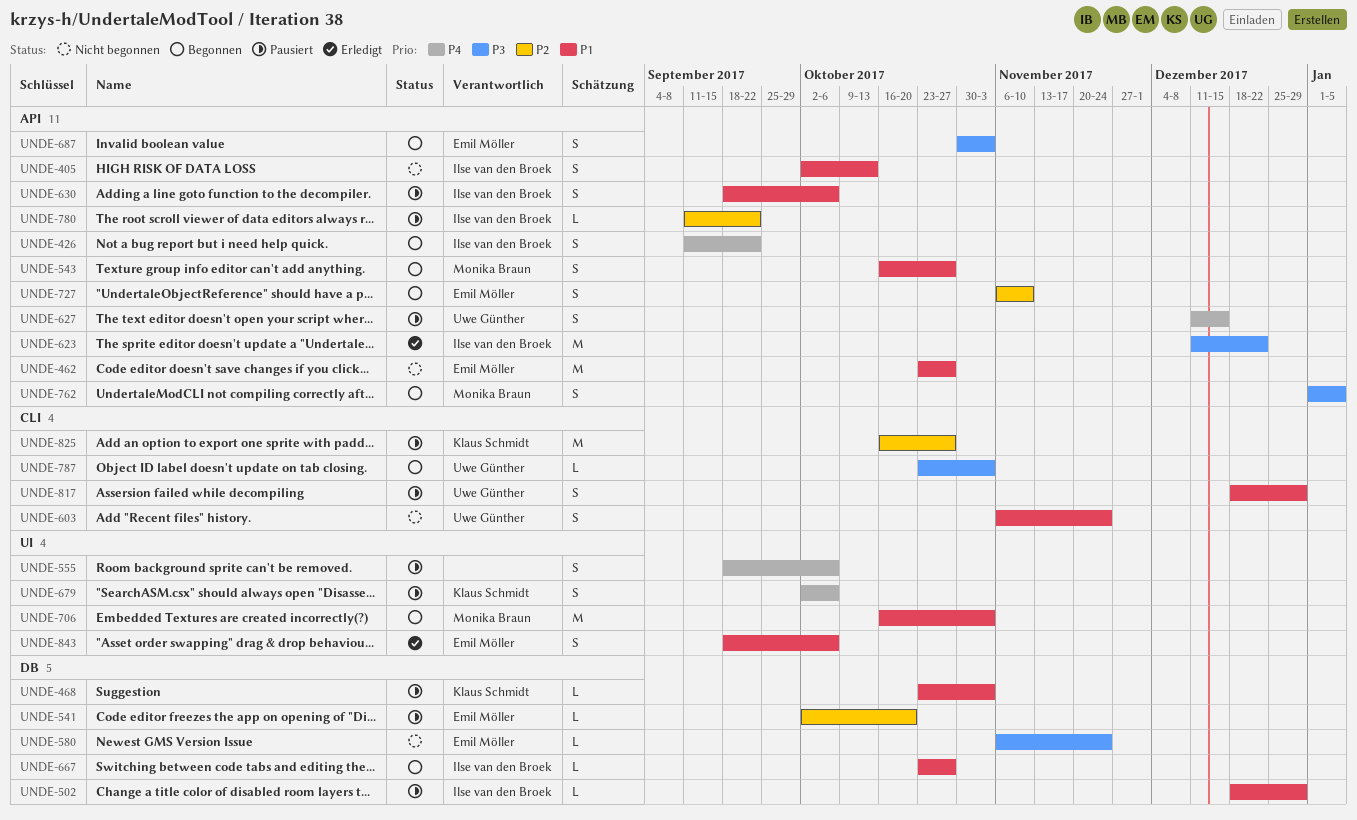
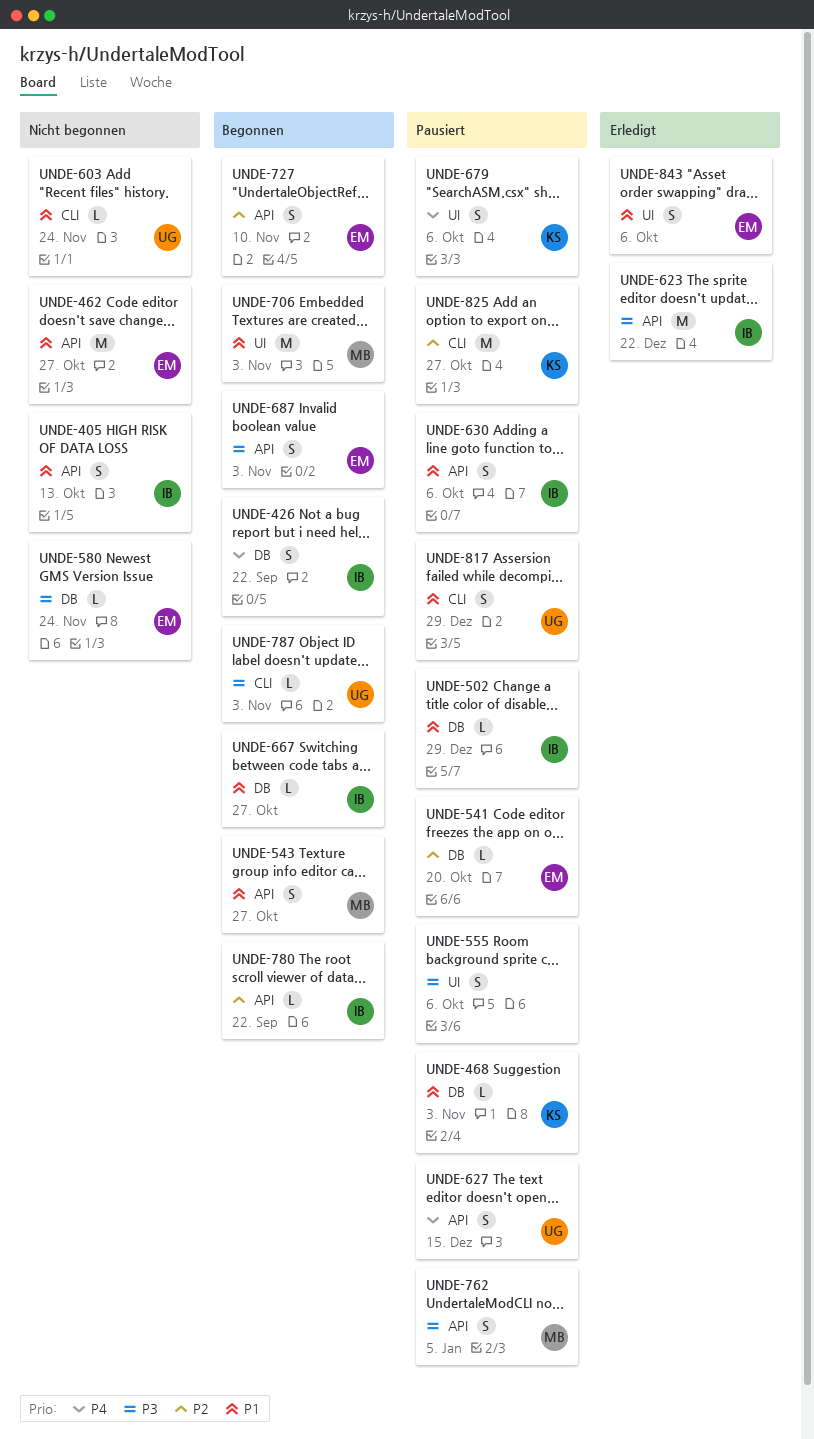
UNDE-426, label: API -> DB
UNDE-555, priority: P4 -> P3
UNDE-603, estimate: S -> L
UNDE-762, status: Begonnen -> Pausiert
UNDE-780, status: Pausiert -> Begonnen

